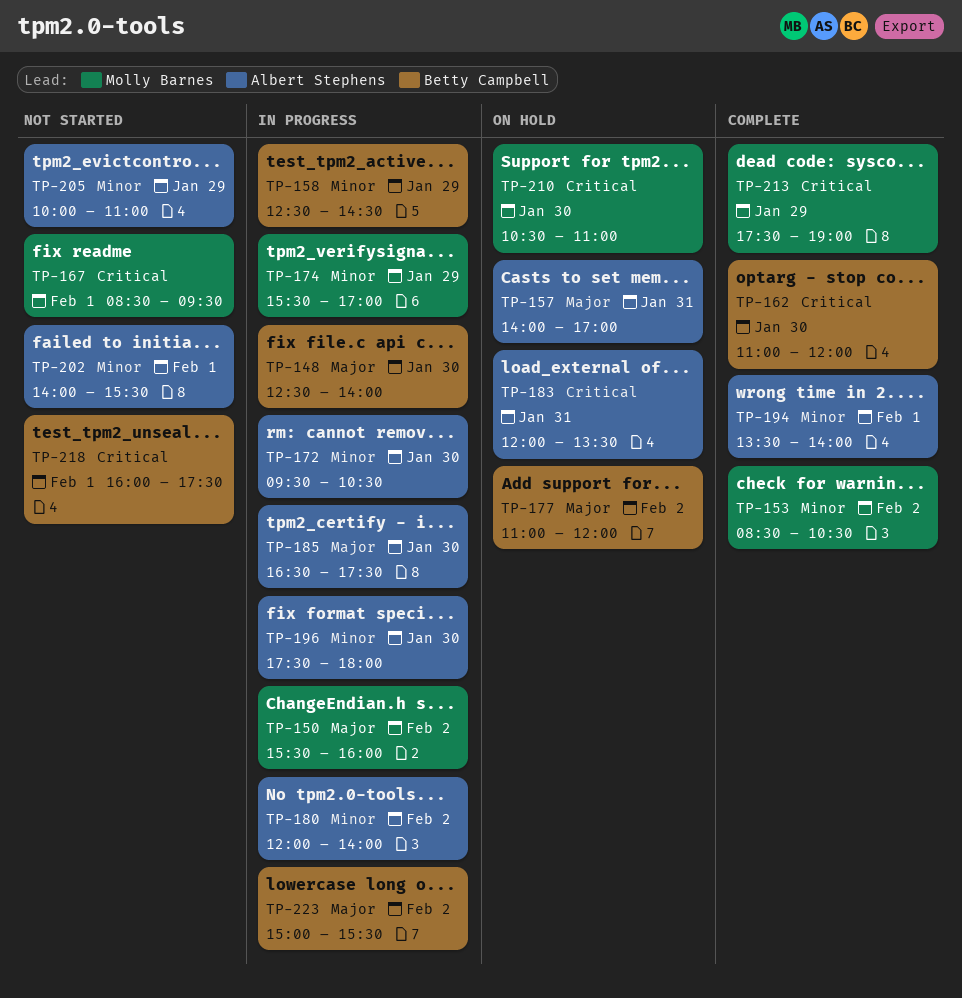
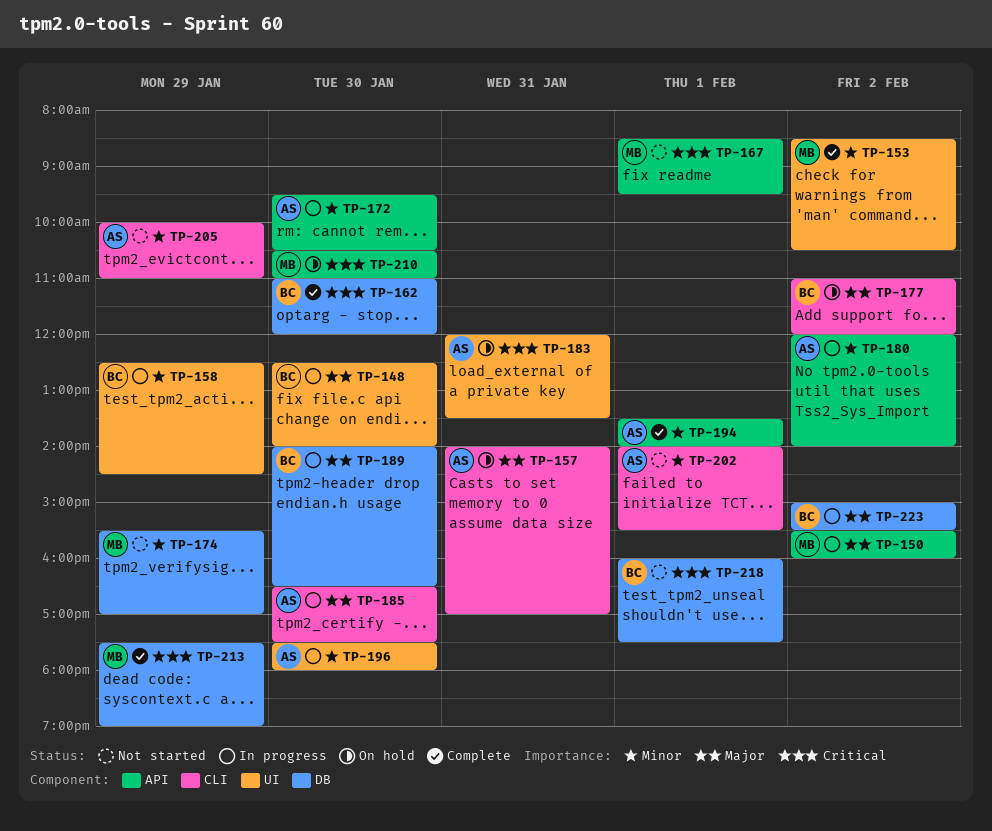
TP-174, status: In progress -> Not started
TP-189: none -> present

